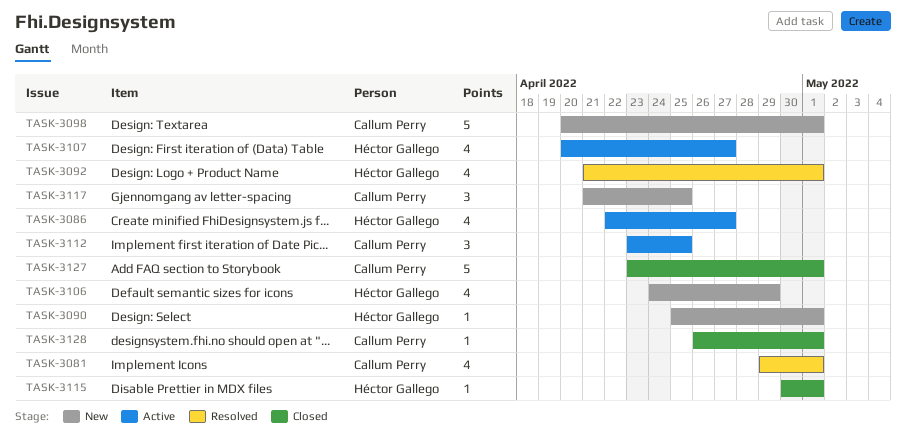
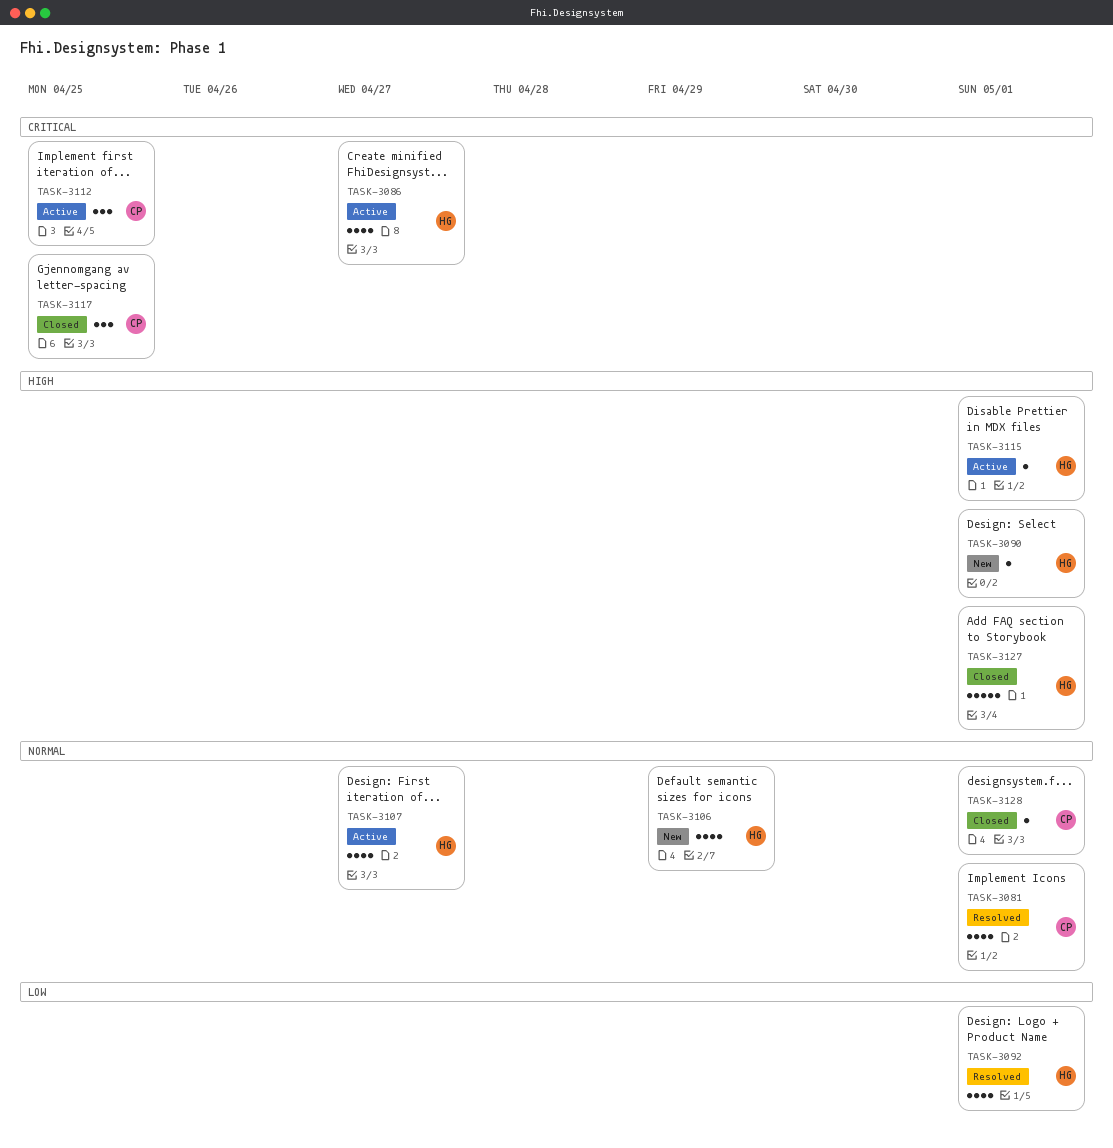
TASK-3098: present -> none
TASK-3115, status: Closed -> Active
TASK-3117, status: New -> Closed
TASK-3127, owner: Callum Perry -> Héctor Gallego

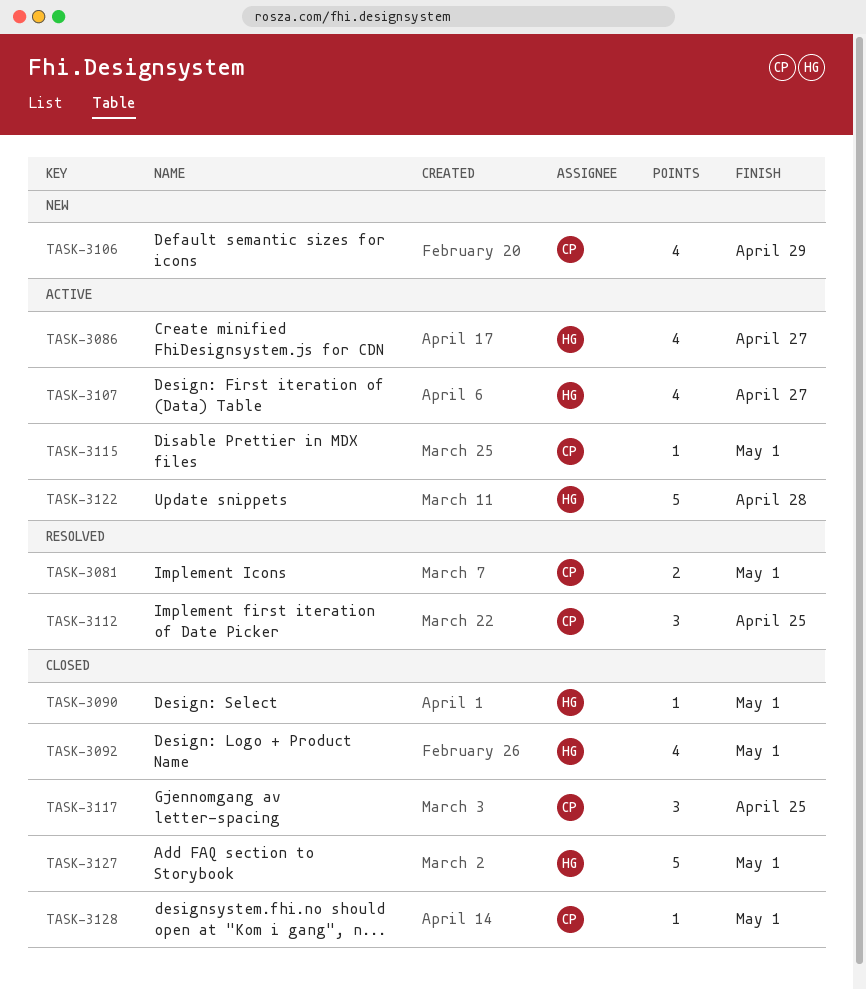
TASK-3081, estimate: 4 -> 2
TASK-3090, status: New -> Closed
TASK-3092, status: Resolved -> Closed
TASK-3106, owner: HG -> CP
TASK-3112, status: Active -> Resolved
TASK-3115, owner: HG -> CP
TASK-3122: none -> present

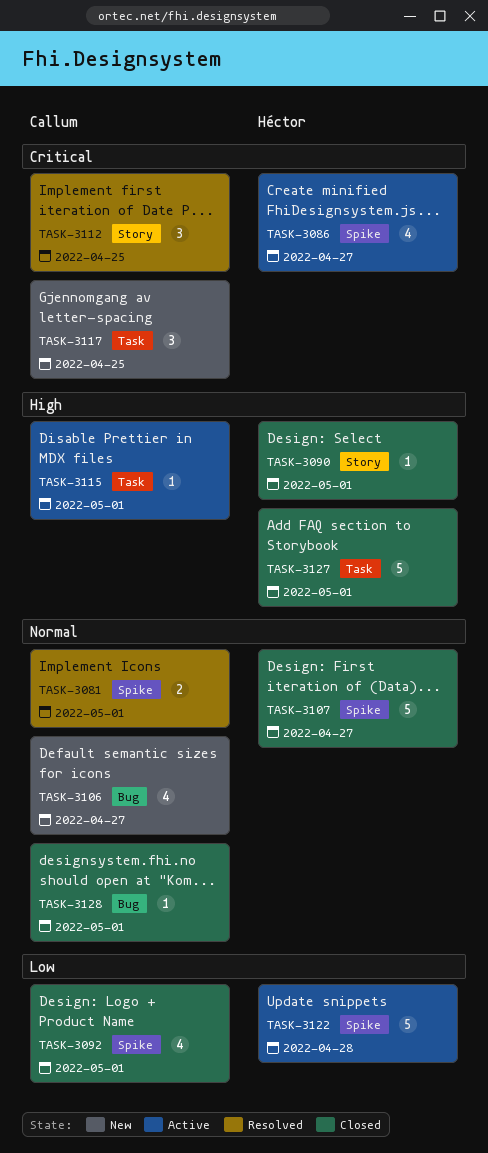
TASK-3092, owner: Héctor -> Callum
TASK-3106, due: Apr 29 -> Apr 27
TASK-3107, status: Active -> Closed
TASK-3107, estimate: 4 -> 5
TASK-3117, status: Closed -> New

